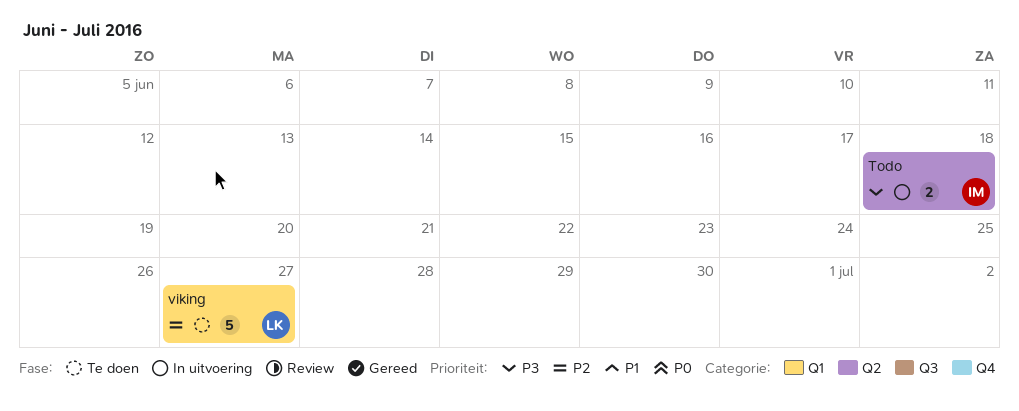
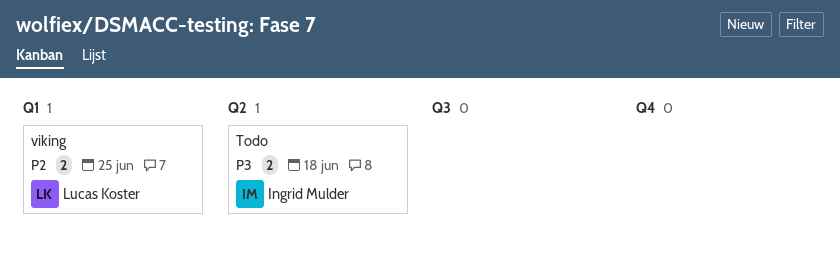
viking, estimate: 5 -> 2
viking, due: Jun 27 -> Jun 25

